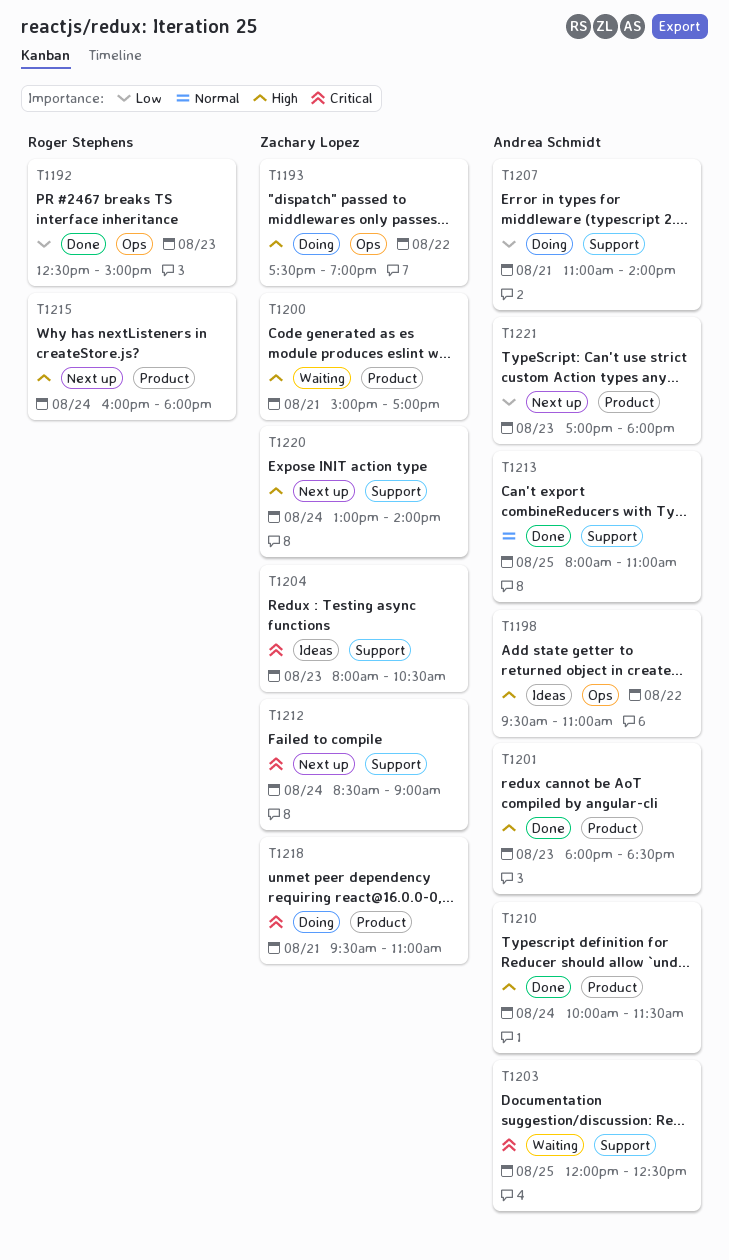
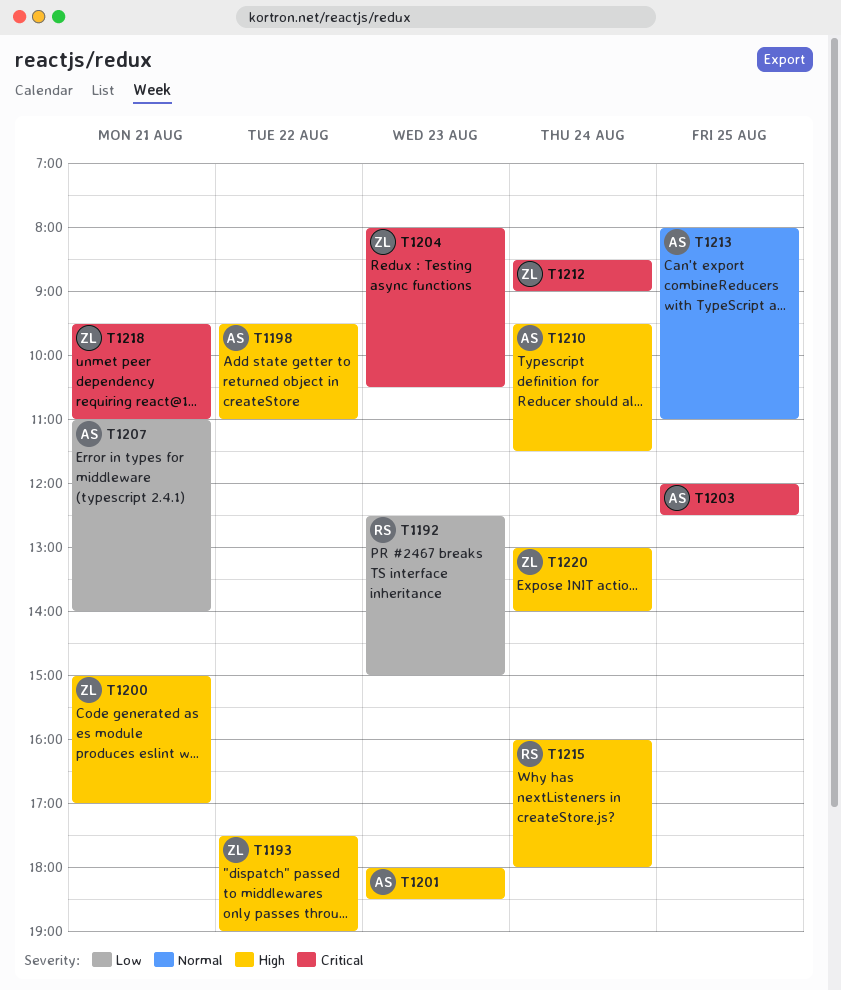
T1210, begins: 10:00 -> 09:30
T1221: present -> none

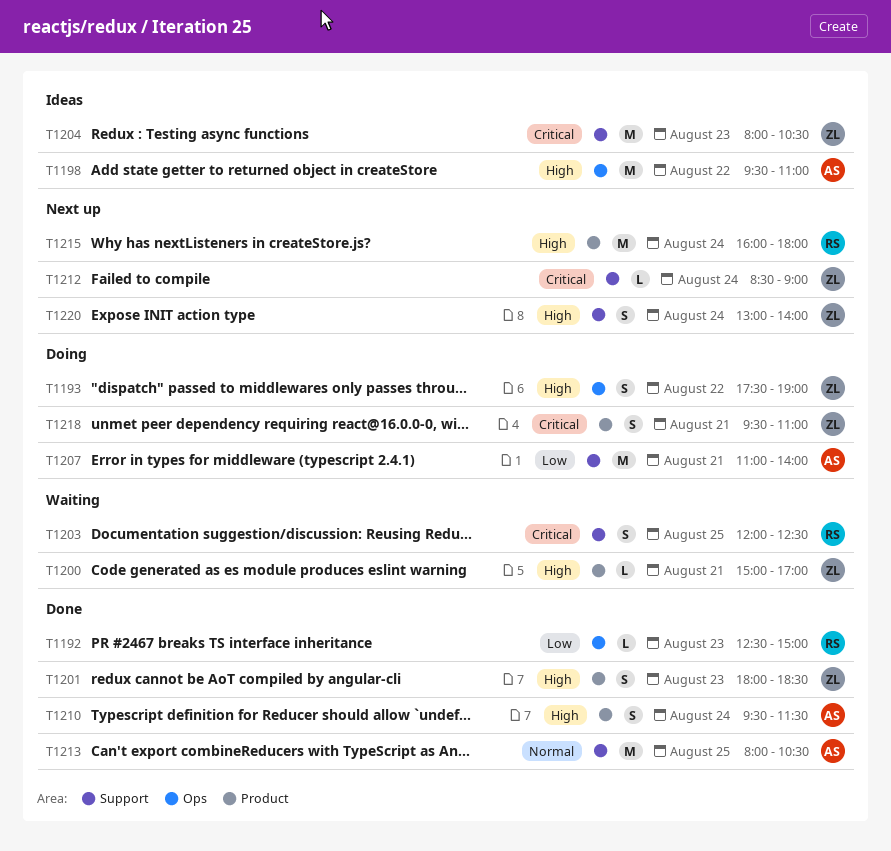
T1201, owner: AS -> ZL
T1203, owner: AS -> RS
T1213, ends: 11:00 -> 10:30

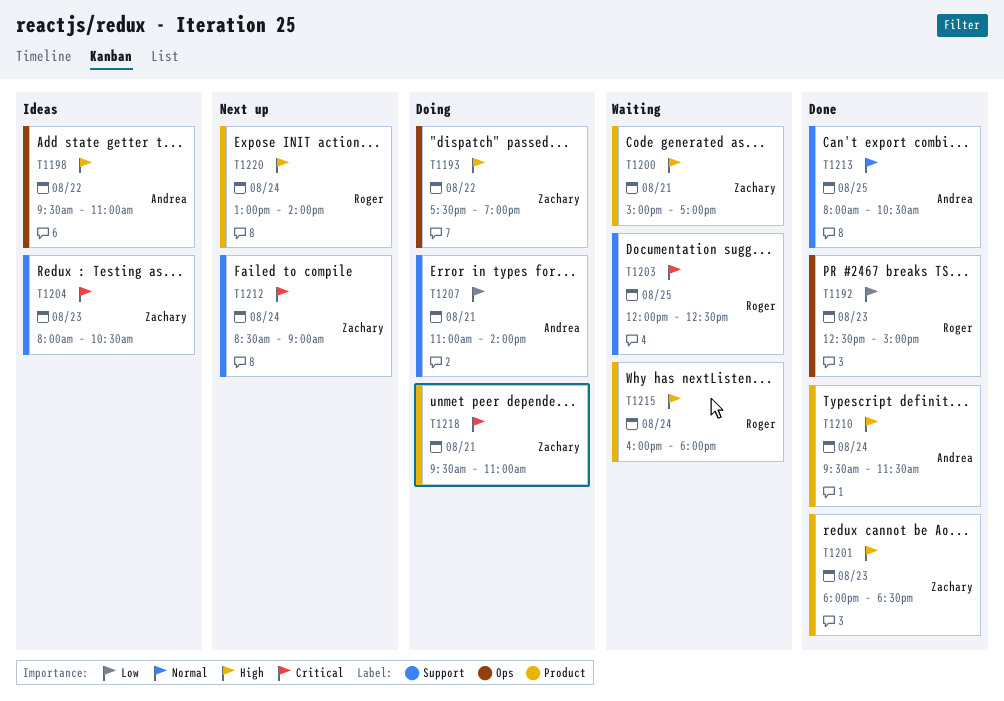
T1215, status: Next up -> Waiting
T1220, owner: Zachary -> Roger
T1220, label: Support -> Product

